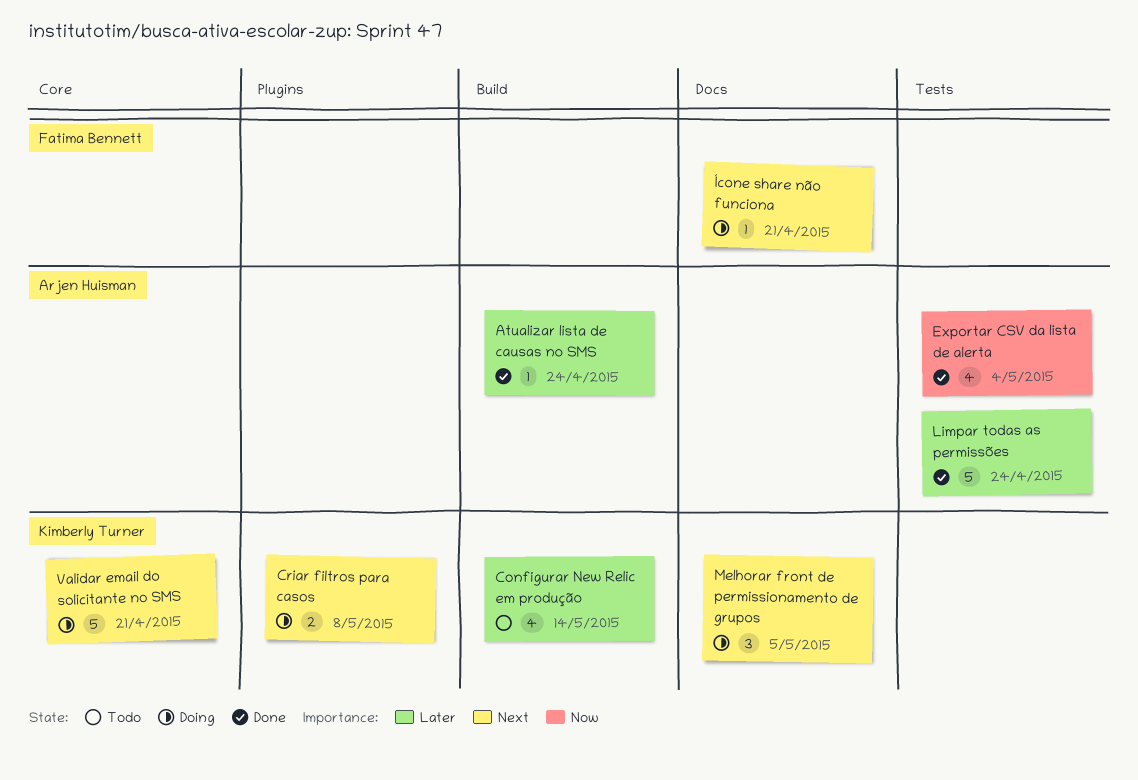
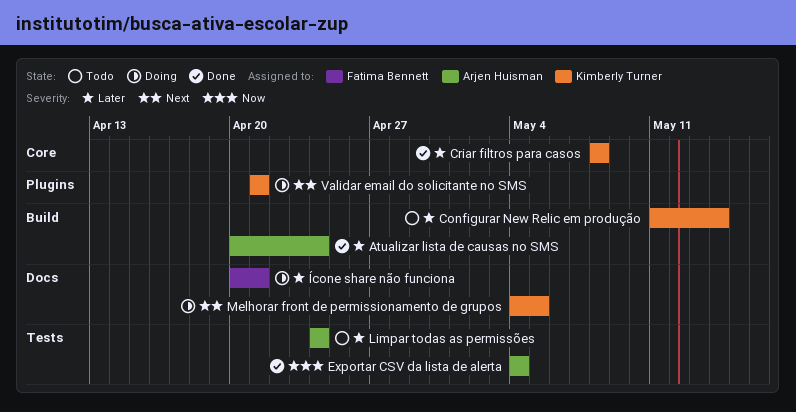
Criar filtros para casos, status: Doing -> Done
Criar filtros para casos, priority: Next -> Later
Criar filtros para casos, label: Plugins -> Core
Limpar todas as permissões, status: Done -> Todo
Validar email do solicitante no SMS, label: Core -> Plugins
Ícone share não funciona, priority: Next -> Later

